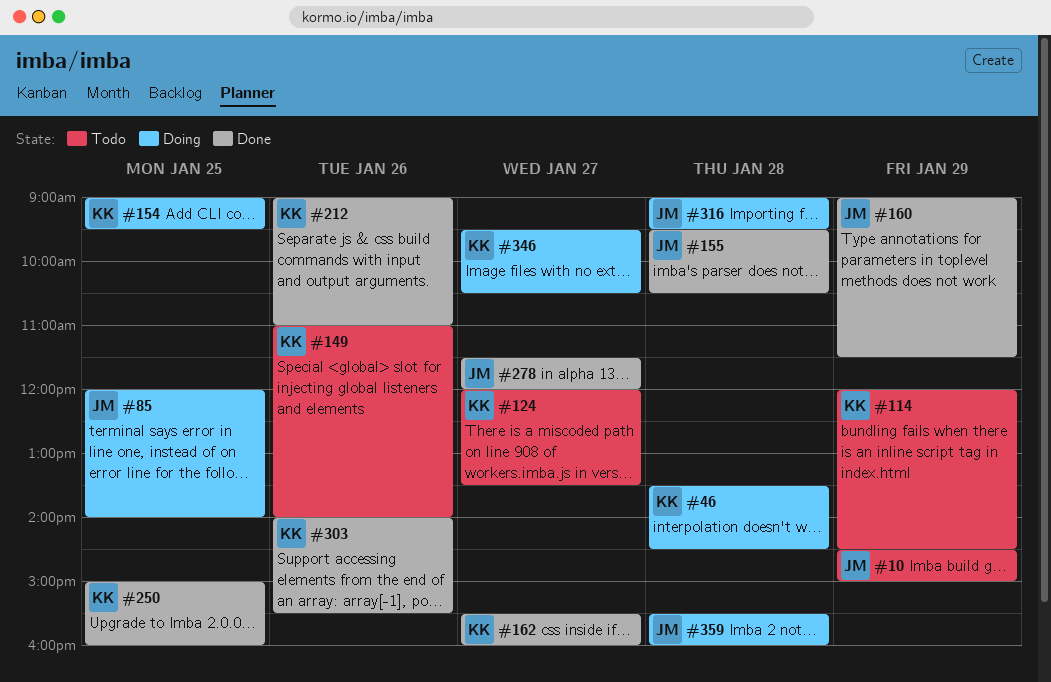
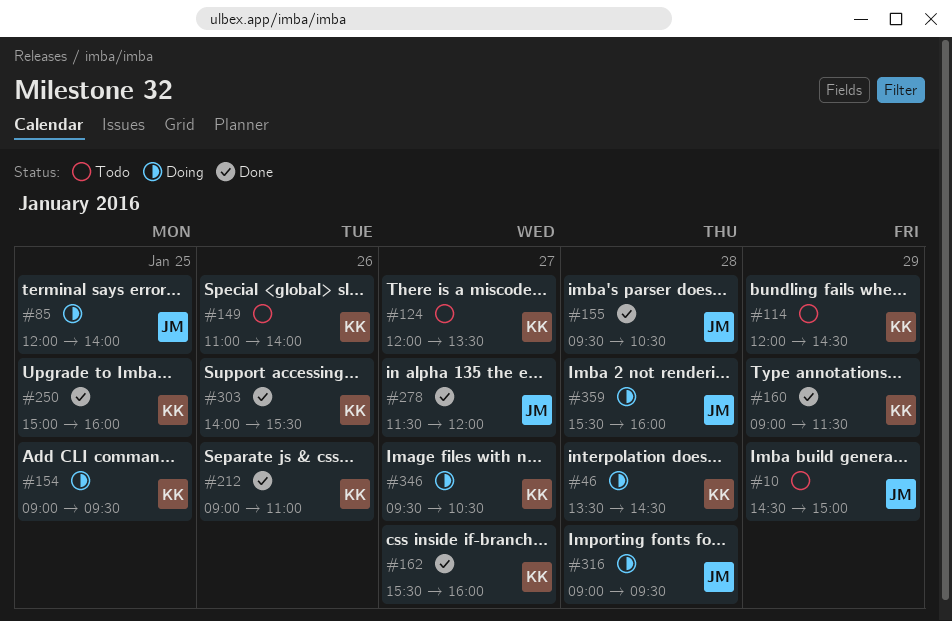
#160, owner: JM -> KK

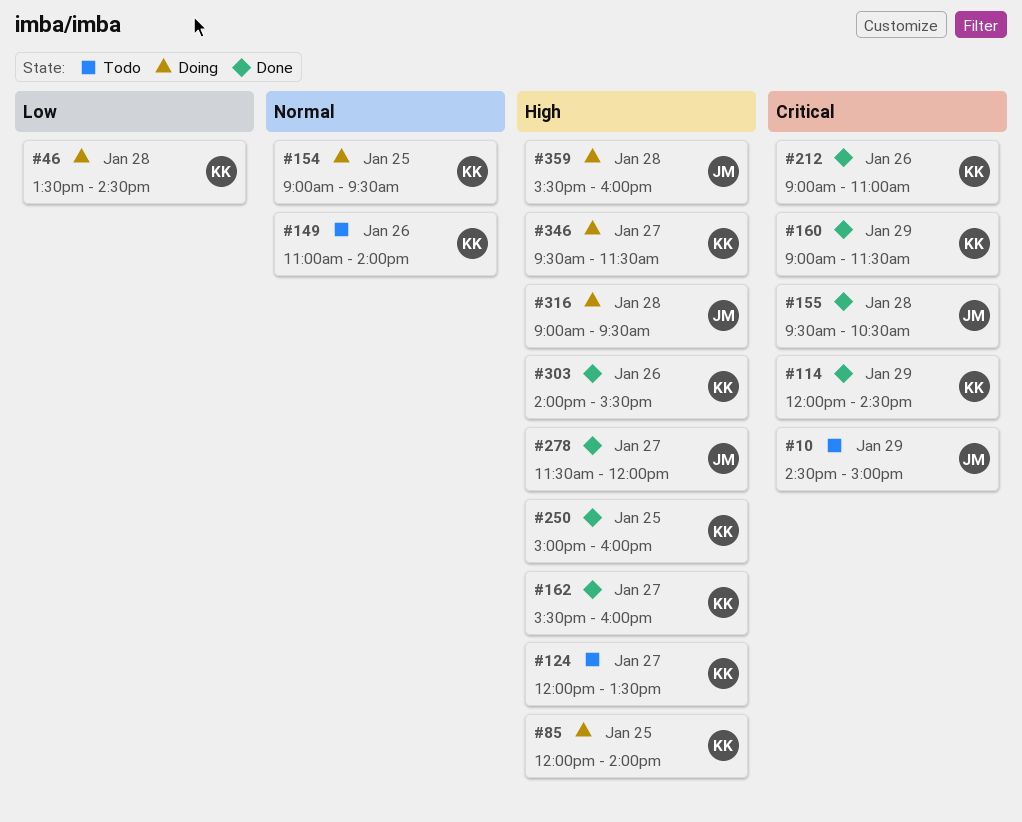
#85, owner: JM -> KK
#114, status: Todo -> Done
#346, ends: 10:30 -> 11:30

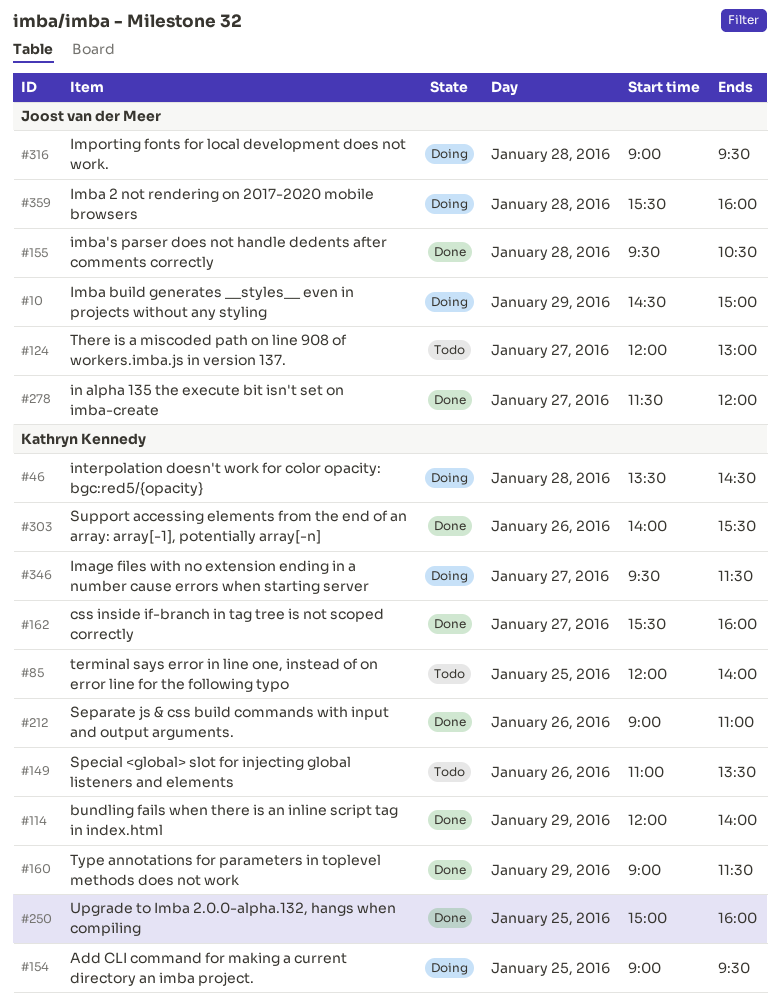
#10, status: Todo -> Doing
#85, status: Doing -> Todo
#114, ends: 14:30 -> 14:00
#124, owner: Kathryn Kennedy -> Joost van der Meer
#124, ends: 13:30 -> 13:00
#149, ends: 14:00 -> 13:30

